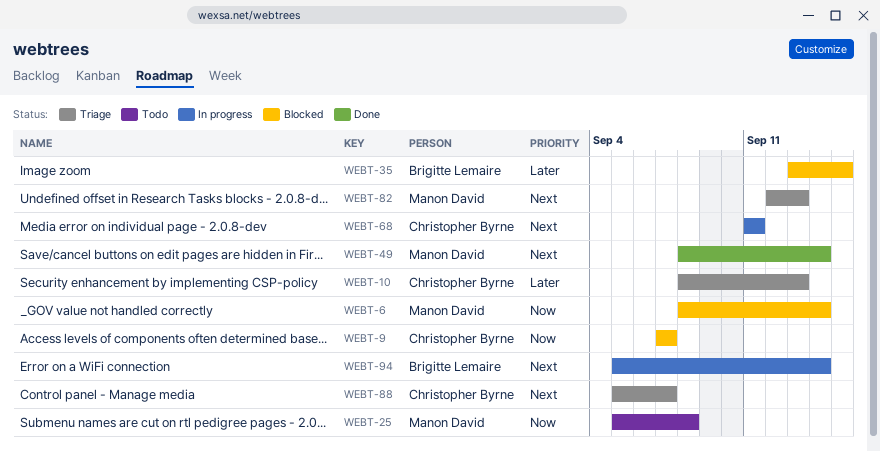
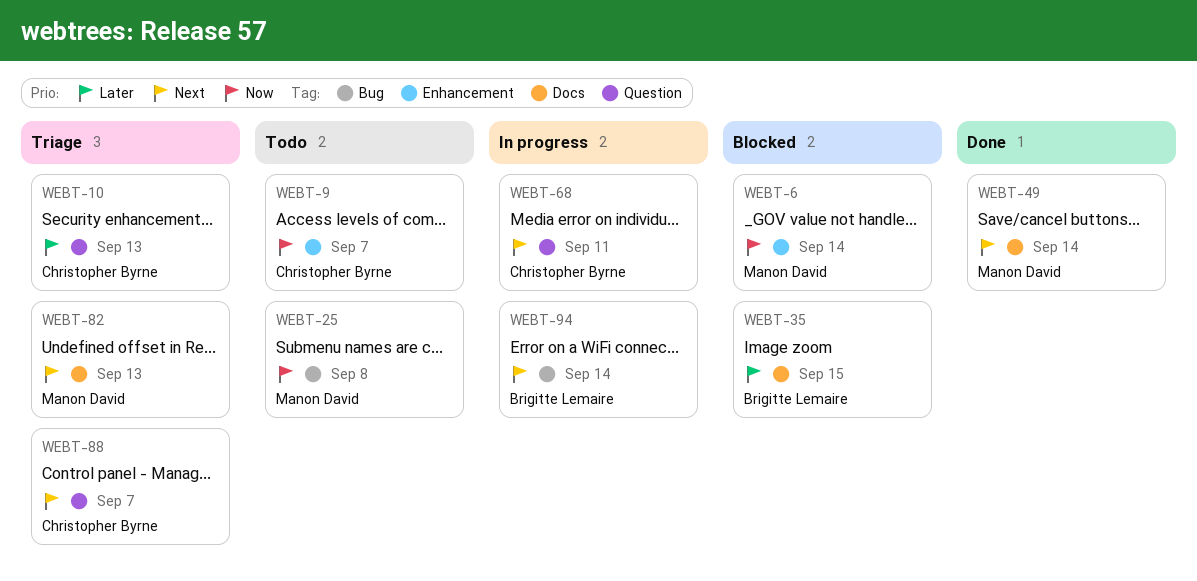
WEBT-9, status: Blocked -> Todo

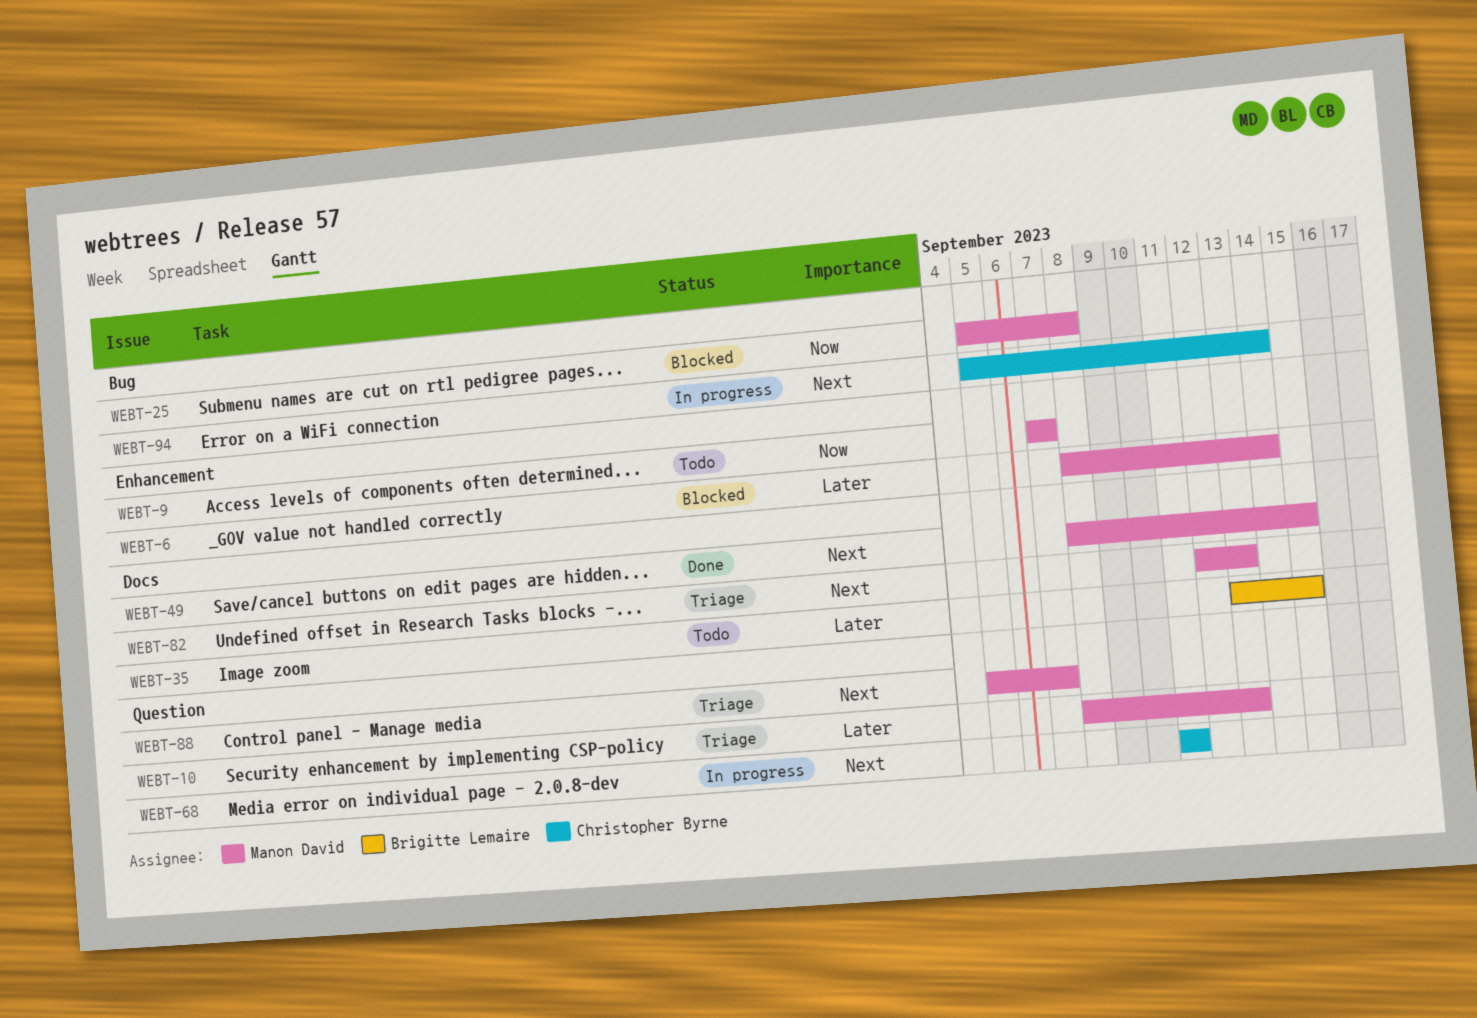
WEBT-6, priority: Now -> Later
WEBT-9, owner: Christopher Byrne -> Manon David
WEBT-10, owner: Christopher Byrne -> Manon David
WEBT-25, status: Todo -> Blocked
WEBT-35, status: Blocked -> Todo
WEBT-49, due: Sep 14 -> Sep 15
WEBT-88, owner: Christopher Byrne -> Manon David
WEBT-94, owner: Brigitte Lemaire -> Christopher Byrne

